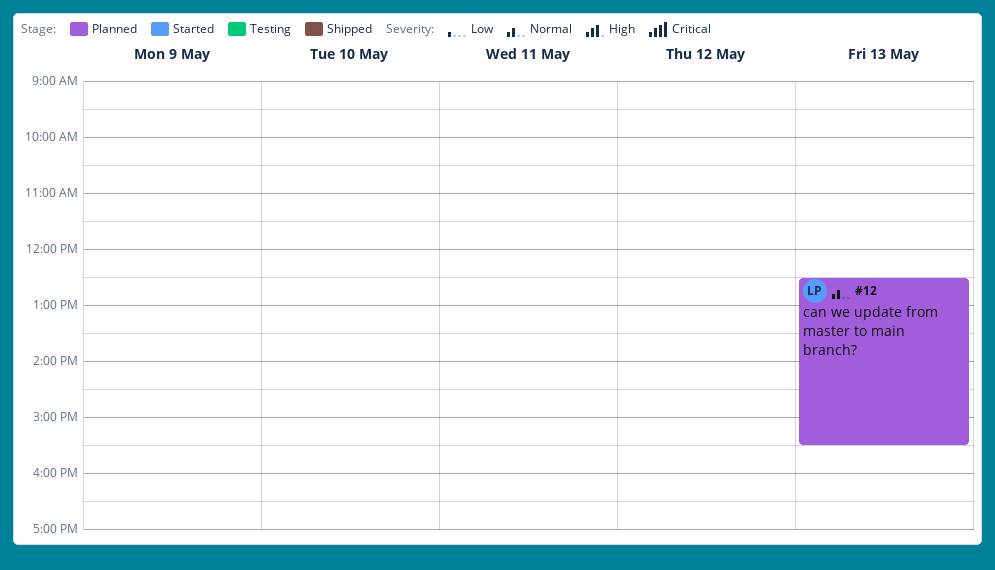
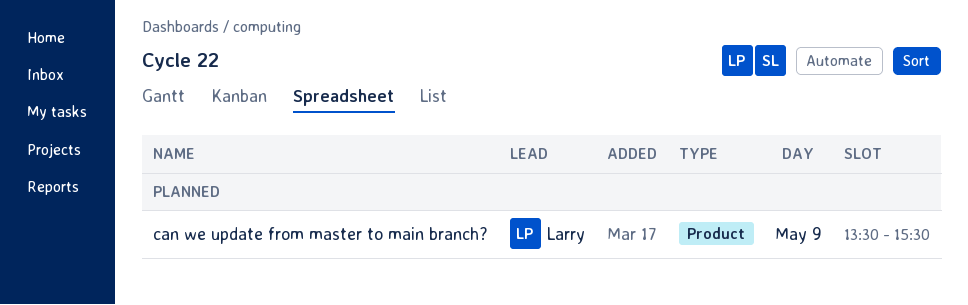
can we update from master to main branch?, day: May 13 -> May 9
can we update from master to main branch?, begins: 12:30 -> 13:30

